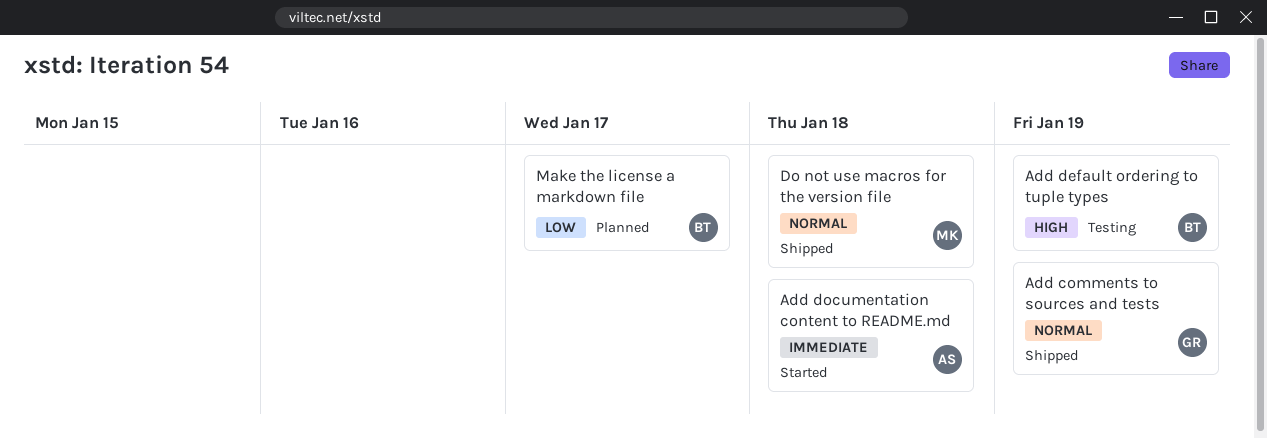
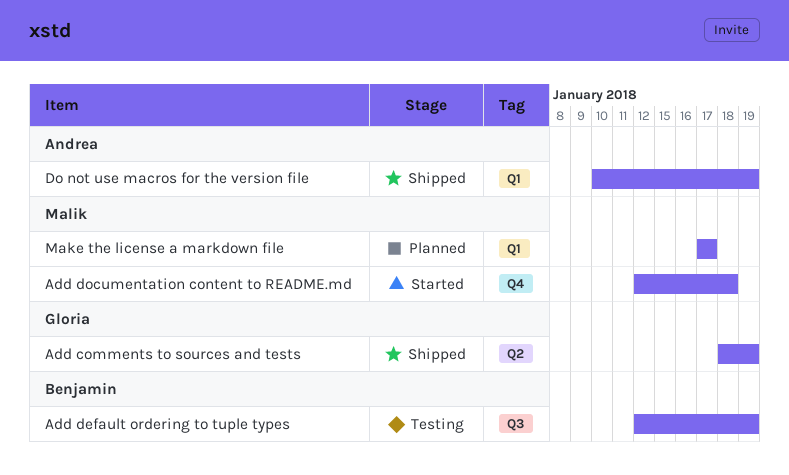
Add documentation content to README.md, owner: Andrea -> Malik
Do not use macros for the version file, owner: Malik -> Andrea
Do not use macros for the version file, due: Jan 18 -> Jan 19
Make the license a markdown file, owner: Benjamin -> Malik

